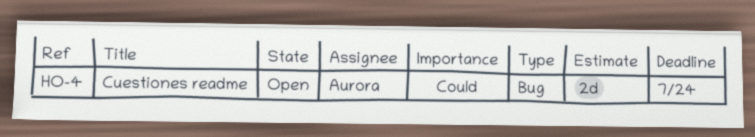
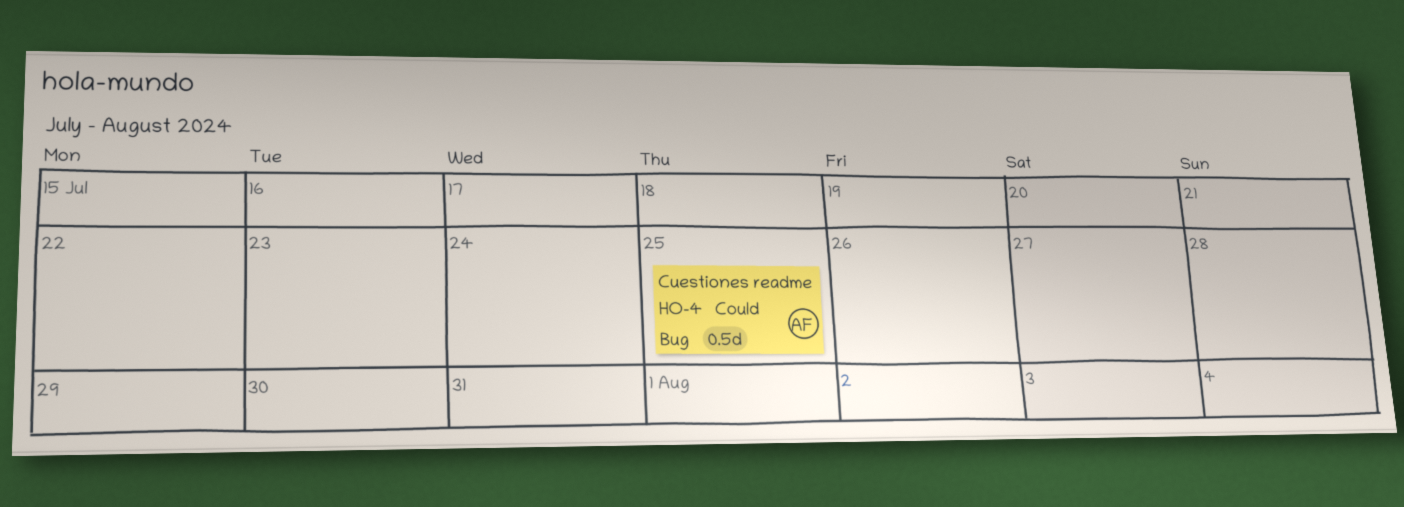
HO-4, estimate: 2d -> 0.5d
HO-4, due: Jul 24 -> Jul 25

